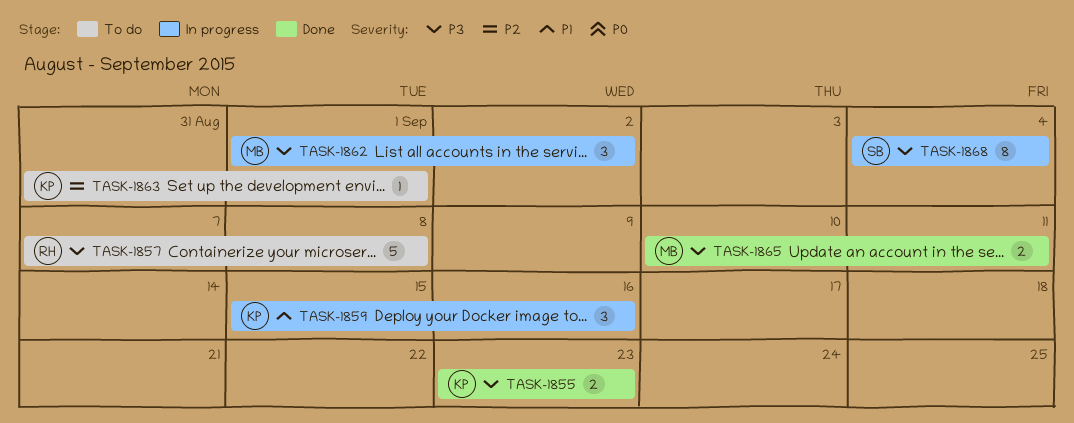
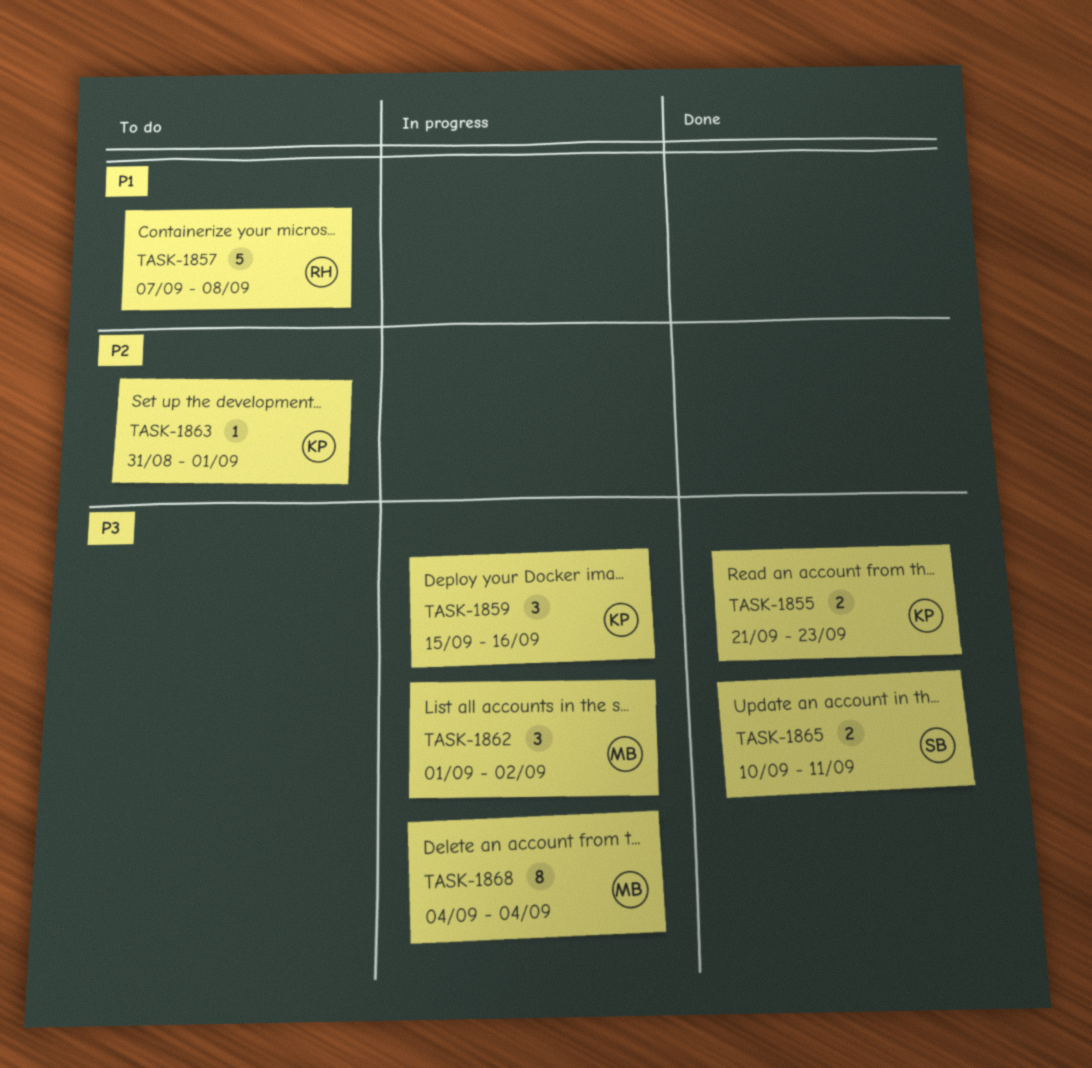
TASK-1855, start: Sep 23 -> Sep 21
TASK-1857, priority: P3 -> P1
TASK-1859, priority: P1 -> P3
TASK-1865, owner: MB -> SB
TASK-1868, owner: SB -> MB

